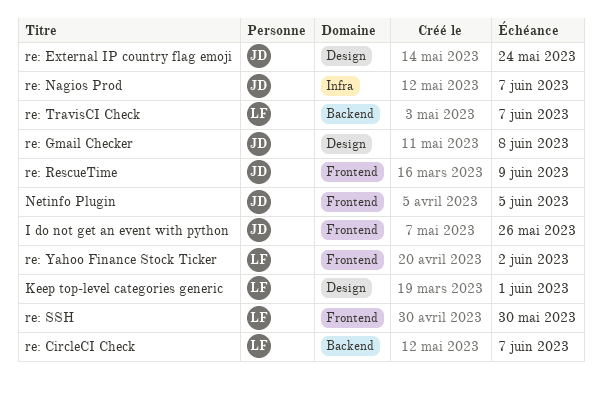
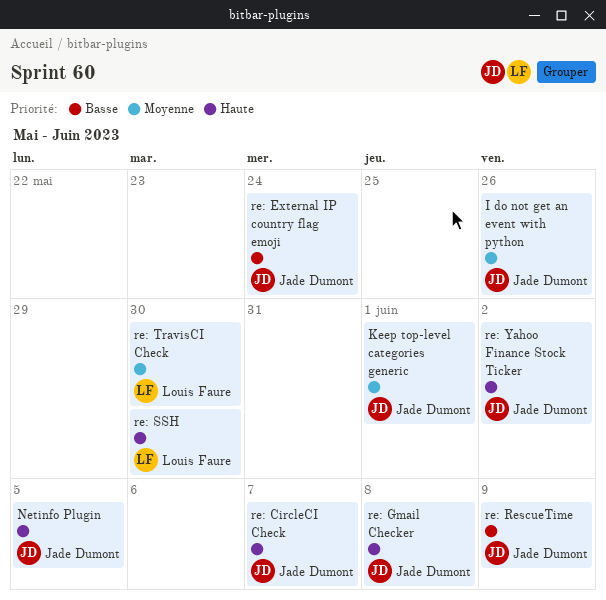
Keep top-level categories generic, owner: Louis Faure -> Jade Dumont
re: CircleCI Check, owner: Louis Faure -> Jade Dumont
re: Nagios Prod: present -> none
re: TravisCI Check, due: Jun 7 -> May 30
re: Yahoo Finance Stock Ticker, owner: Louis Faure -> Jade Dumont

